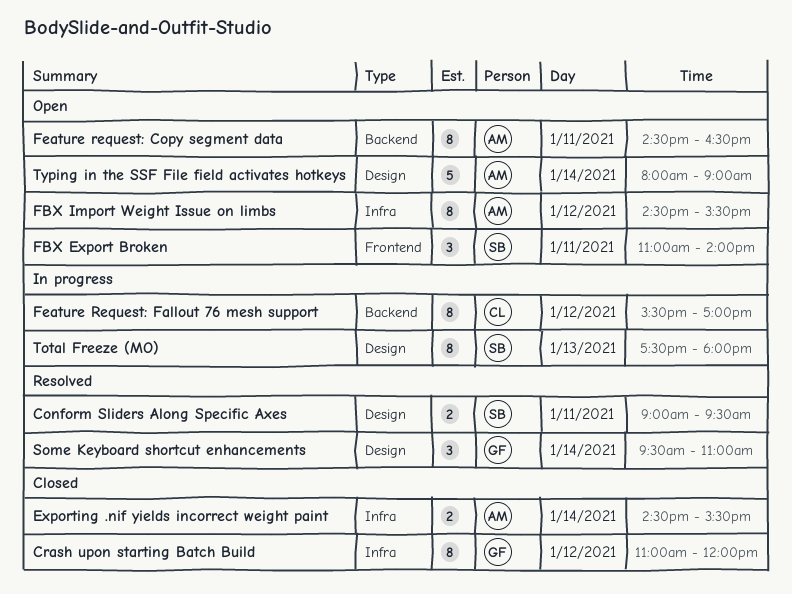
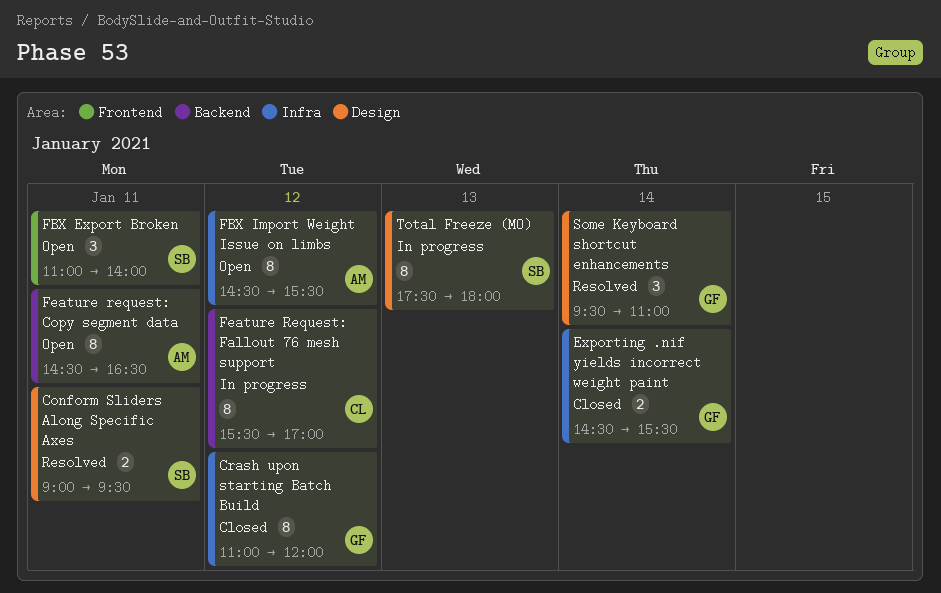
Exporting .nif yields incorrect weight paint, owner: AM -> GF
Typing in the SSF File field activates hotkeys: present -> none

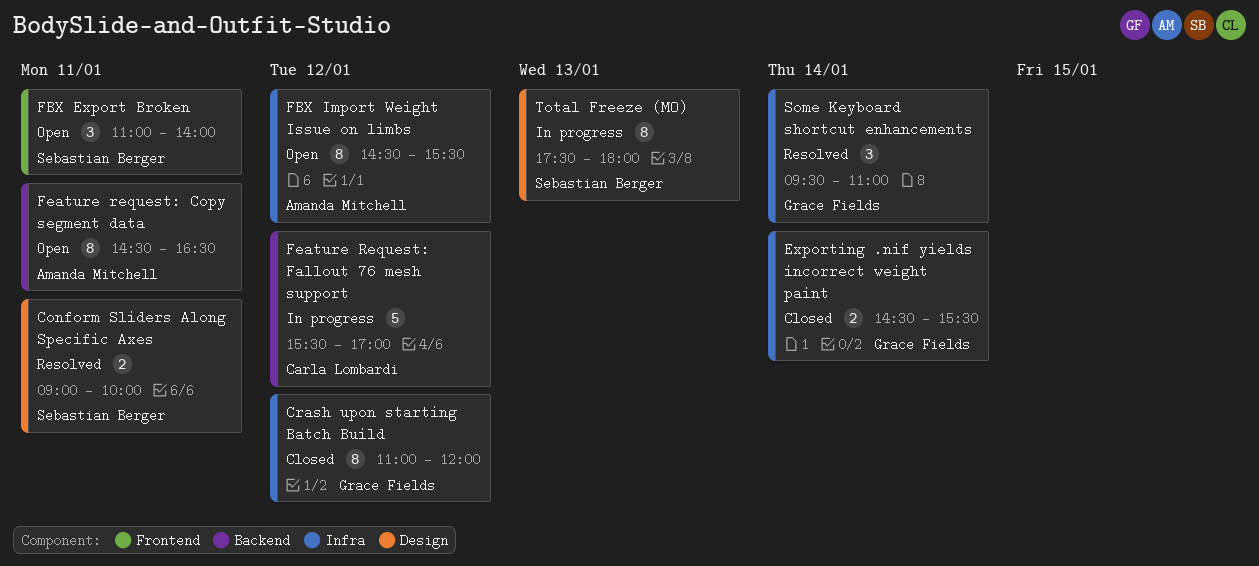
Conform Sliders Along Specific Axes, ends: 09:30 -> 10:00
Feature Request: Fallout 76 mesh support, estimate: 8 -> 5
Some Keyboard shortcut enhancements, label: Design -> Infra

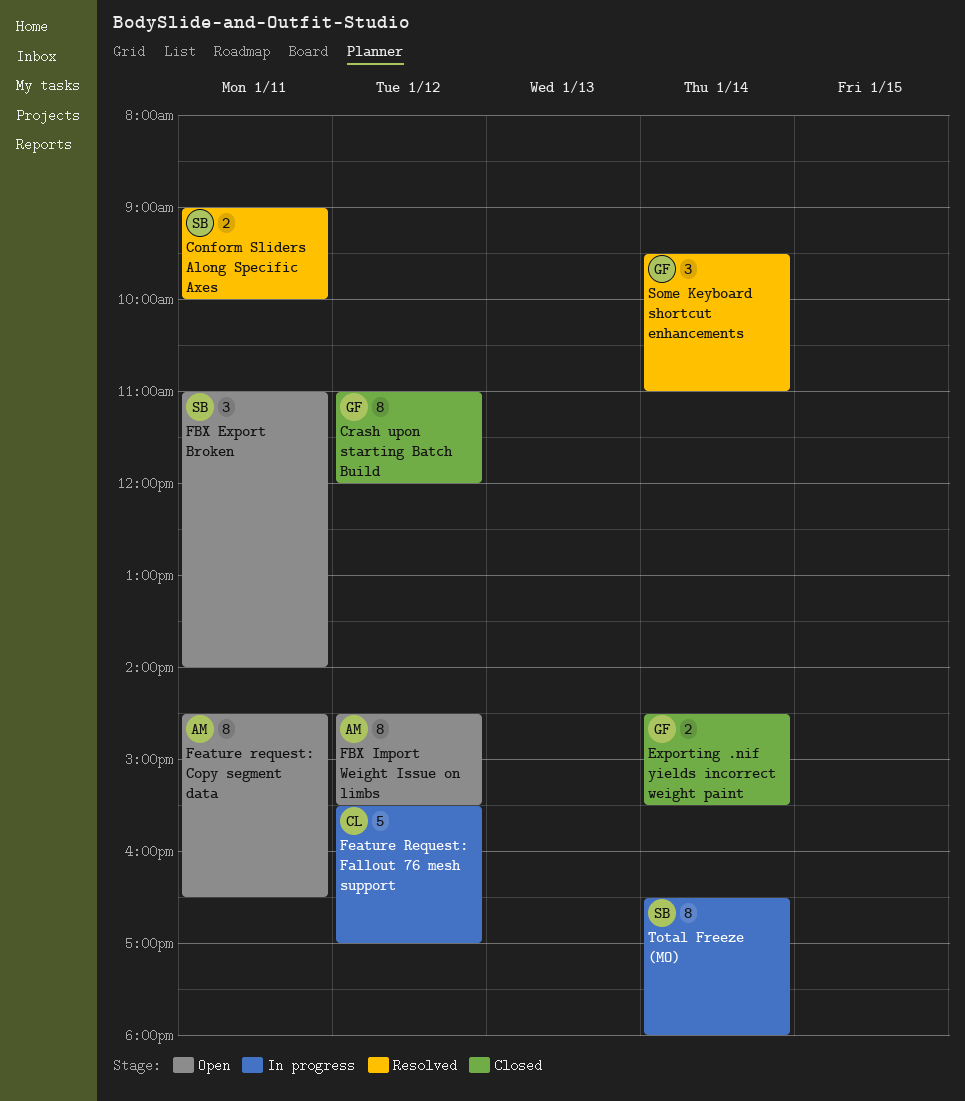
Total Freeze (MO), day: Jan 13 -> Jan 14
Total Freeze (MO), begins: 17:30 -> 16:30

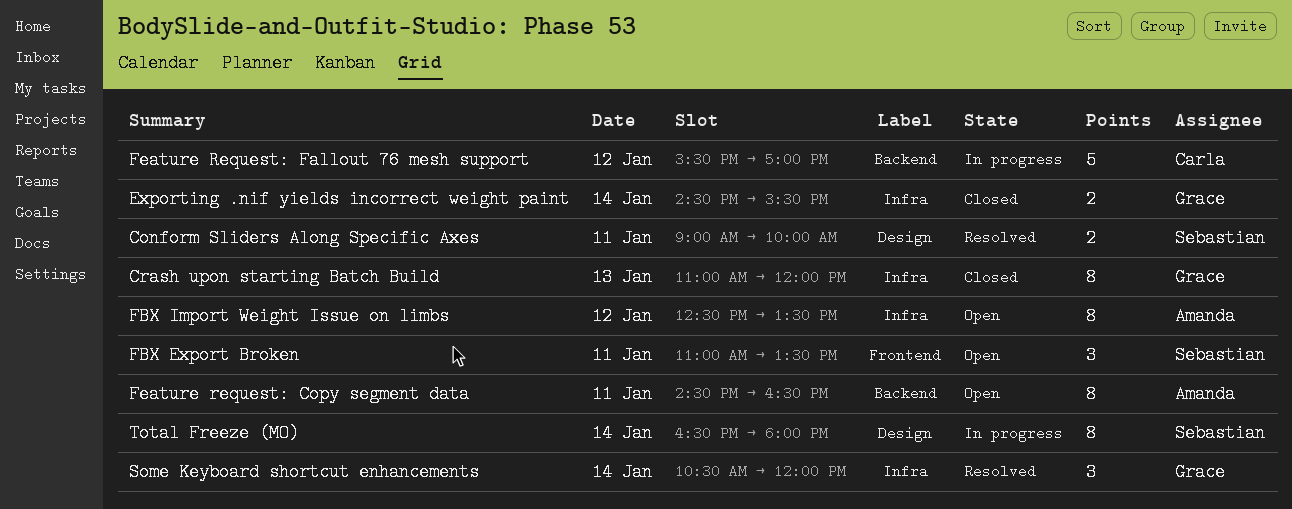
Crash upon starting Batch Build, day: Jan 12 -> Jan 13
FBX Export Broken, ends: 14:00 -> 13:30
FBX Import Weight Issue on limbs, begins: 14:30 -> 12:30
FBX Import Weight Issue on limbs, ends: 15:30 -> 13:30
Some Keyboard shortcut enhancements, begins: 09:30 -> 10:30
Some Keyboard shortcut enhancements, ends: 11:00 -> 12:00

